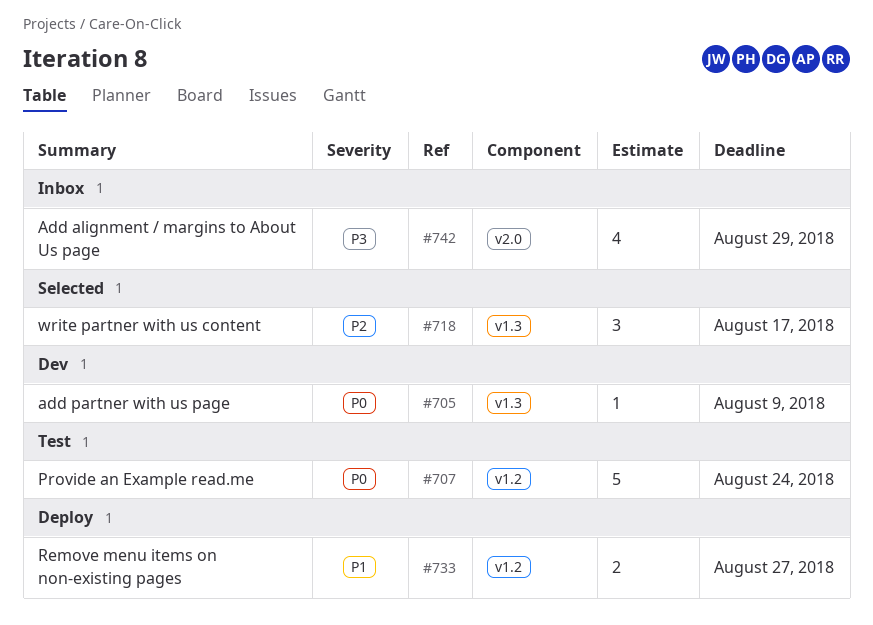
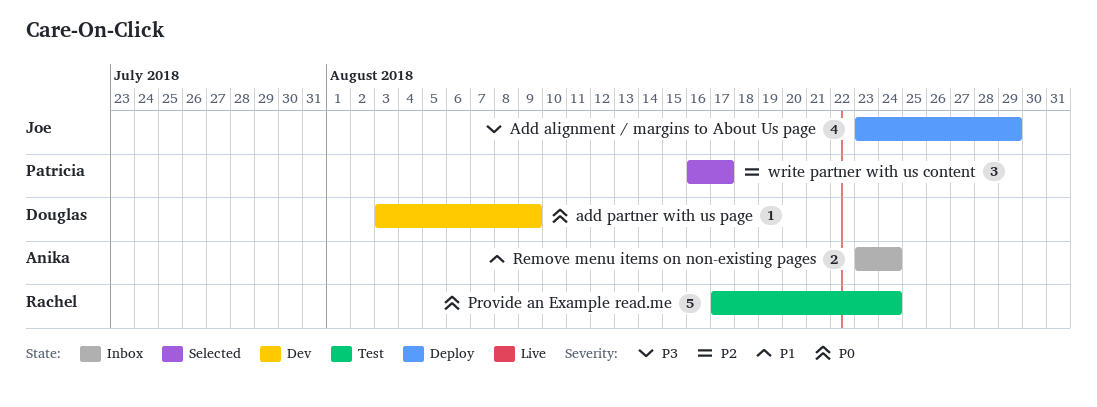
Add alignment / margins to About Us page, status: Inbox -> Deploy
Remove menu items on non-existing pages, status: Deploy -> Inbox
Remove menu items on non-existing pages, due: Aug 27 -> Aug 24

